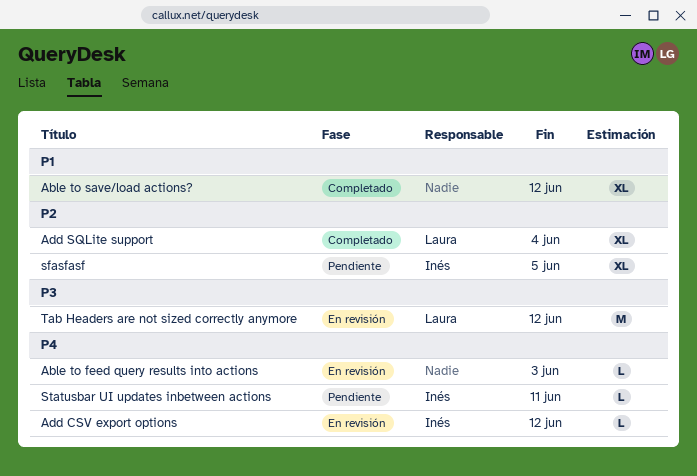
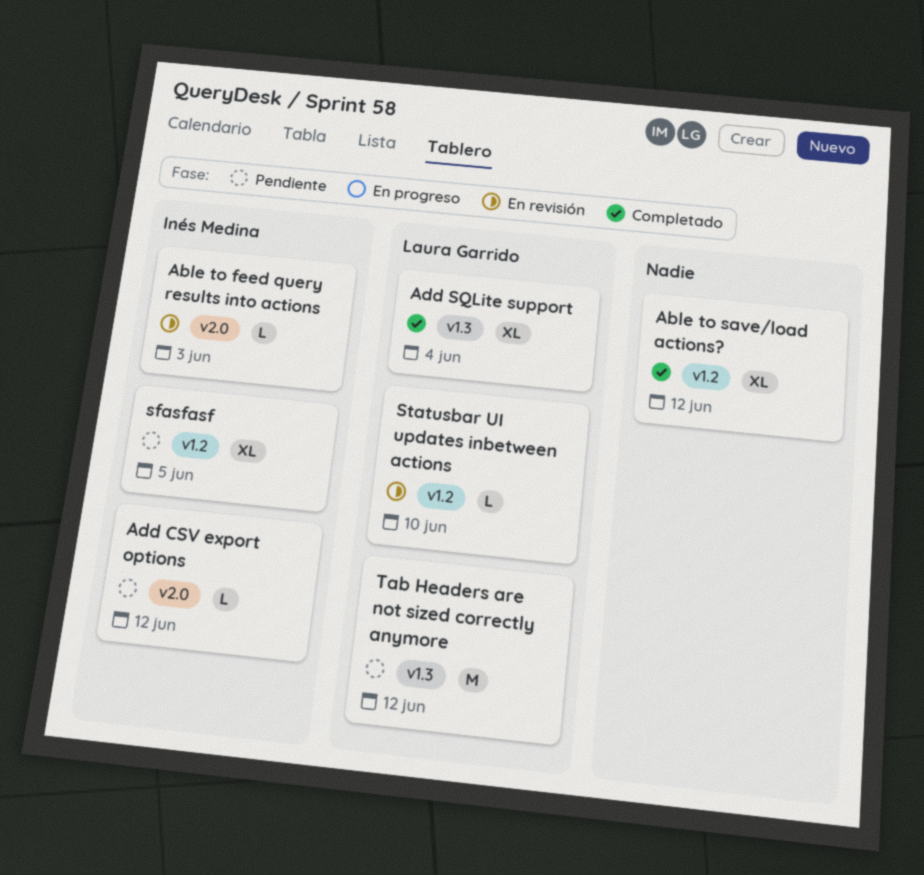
Able to feed query results into actions, owner: none -> Inés Medina
Add CSV export options, status: En revisión -> Pendiente
Statusbar UI updates inbetween actions, status: Pendiente -> En revisión
Statusbar UI updates inbetween actions, owner: Inés Medina -> Laura Garrido
Statusbar UI updates inbetween actions, due: Jun 11 -> Jun 10
Tab Headers are not sized correctly anymore, status: En revisión -> Pendiente

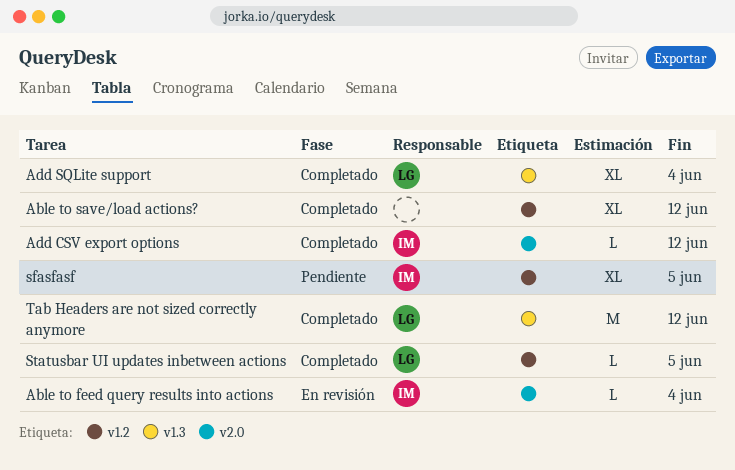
Able to feed query results into actions, due: Jun 3 -> Jun 4
Add CSV export options, status: Pendiente -> Completado
Statusbar UI updates inbetween actions, status: En revisión -> Completado
Statusbar UI updates inbetween actions, due: Jun 10 -> Jun 5
Tab Headers are not sized correctly anymore, status: Pendiente -> Completado

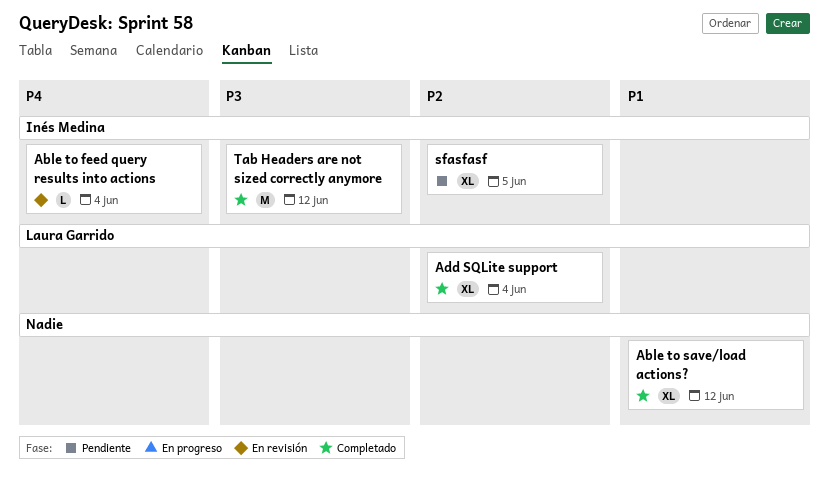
Add CSV export options: present -> none
Statusbar UI updates inbetween actions: present -> none
Tab Headers are not sized correctly anymore, owner: Laura Garrido -> Inés Medina

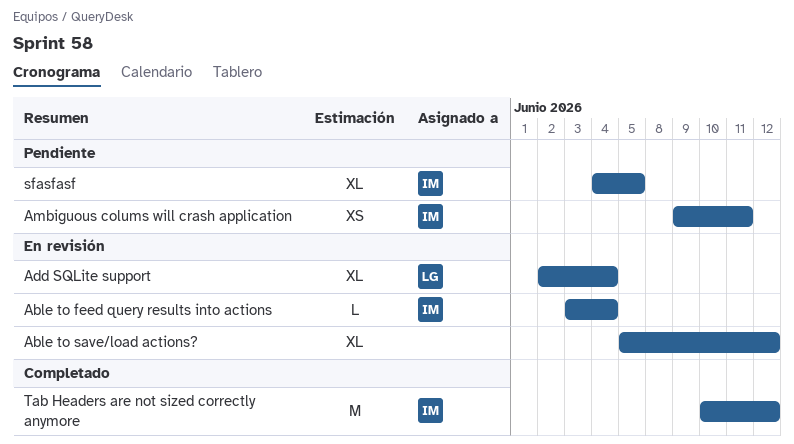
Able to save/load actions?, status: Completado -> En revisión
Add SQLite support, status: Completado -> En revisión
Ambiguous colums will crash application: none -> present

